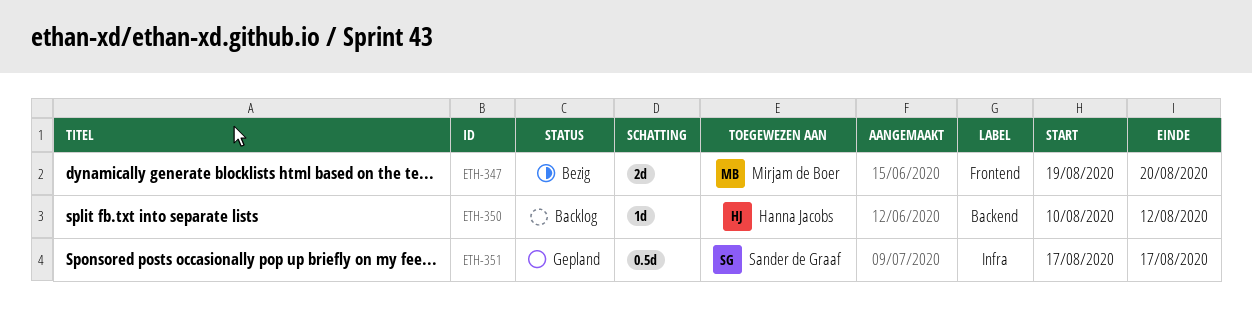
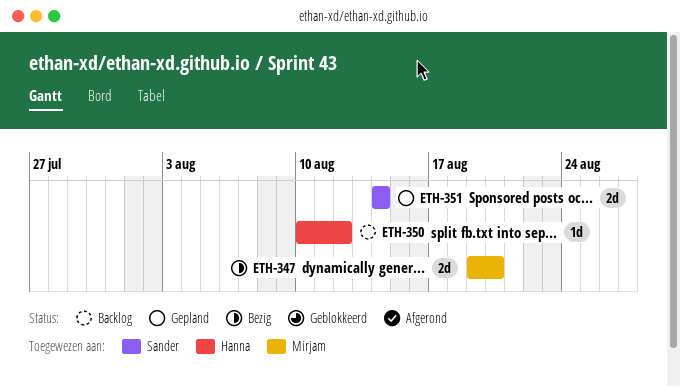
ETH-351, estimate: 0.5d -> 2d
ETH-351, start: Aug 17 -> Aug 14
ETH-351, due: Aug 17 -> Aug 14

